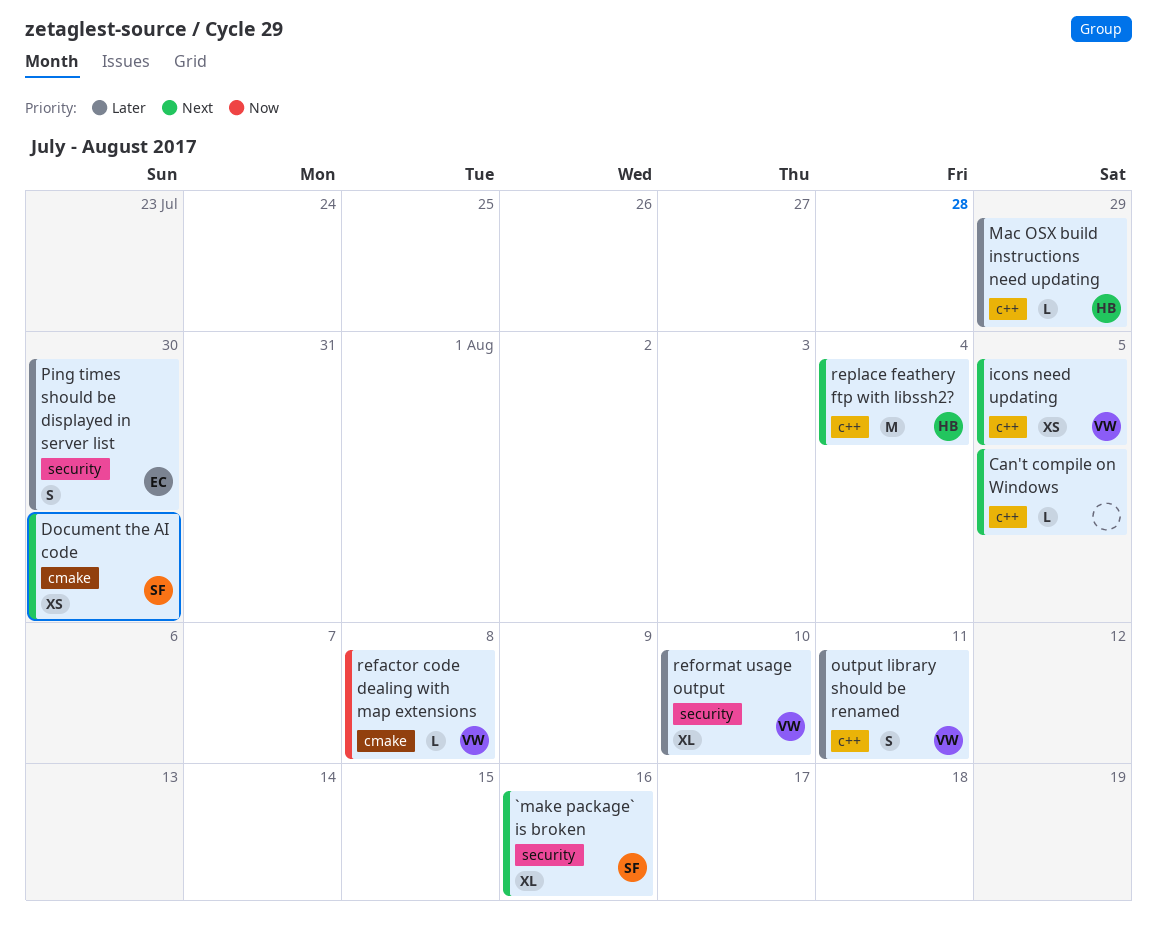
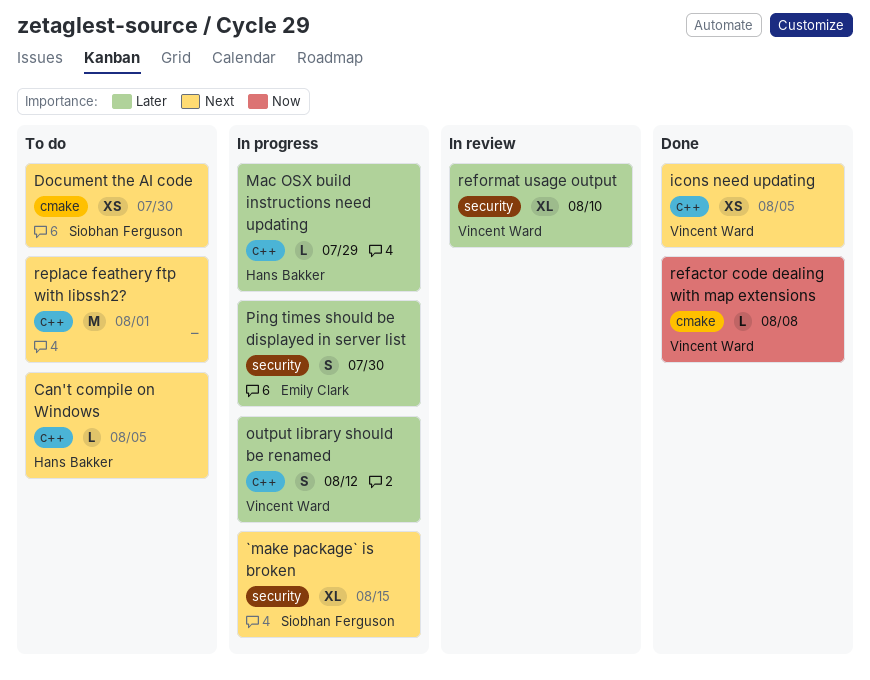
`make package` is broken, due: Aug 16 -> Aug 15
Can't compile on Windows, owner: none -> Hans Bakker
output library should be renamed, due: Aug 11 -> Aug 12
replace feathery ftp with libssh2?, owner: Hans Bakker -> none
replace feathery ftp with libssh2?, due: Aug 4 -> Aug 1

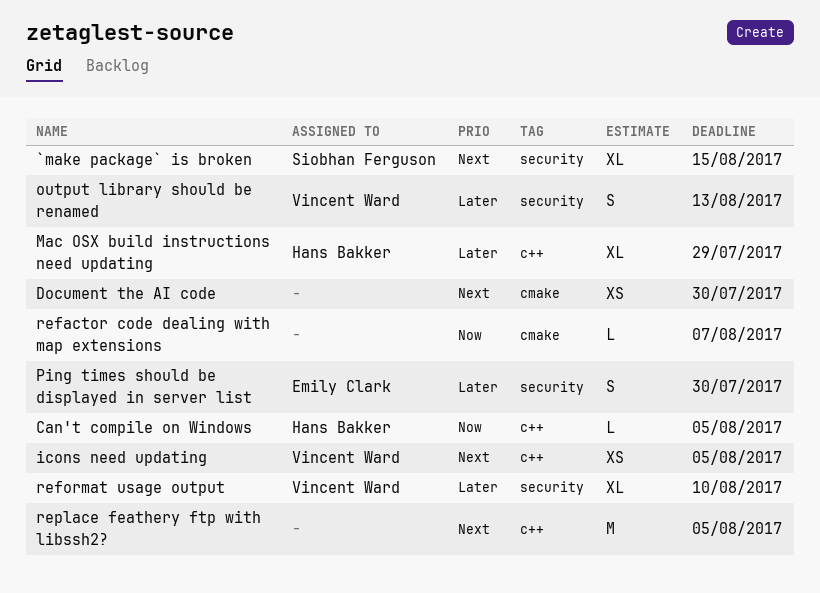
Can't compile on Windows, priority: Next -> Now
Document the AI code, owner: Siobhan Ferguson -> none
Mac OSX build instructions need updating, estimate: L -> XL
output library should be renamed, label: c++ -> security
output library should be renamed, due: Aug 12 -> Aug 13
refactor code dealing with map extensions, owner: Vincent Ward -> none
refactor code dealing with map extensions, due: Aug 8 -> Aug 7
replace feathery ftp with libssh2?, due: Aug 1 -> Aug 5

